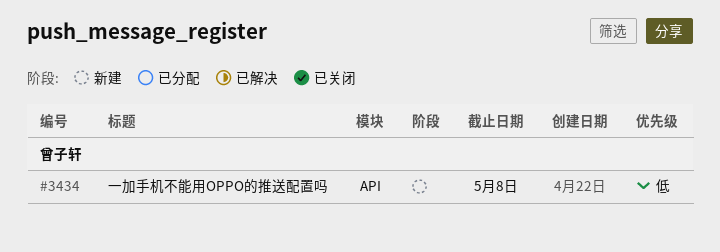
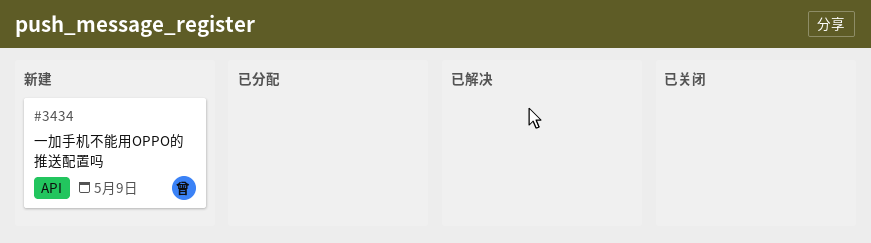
#3434, due: May 8 -> May 9

